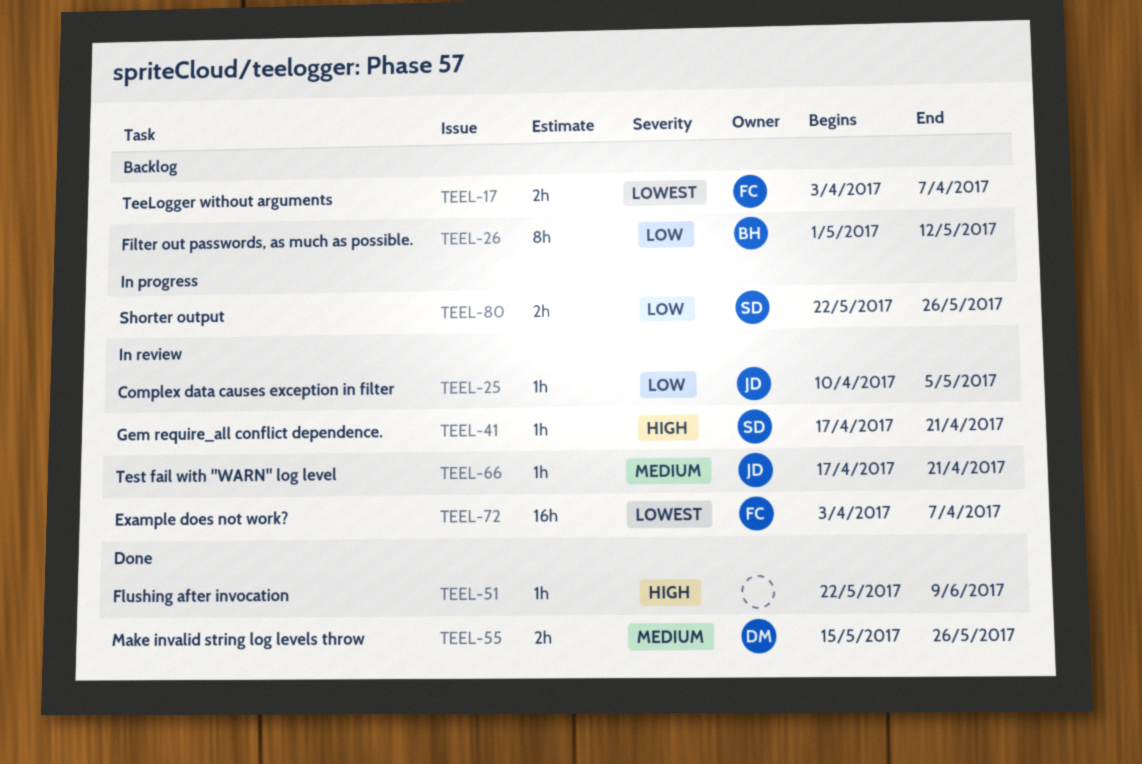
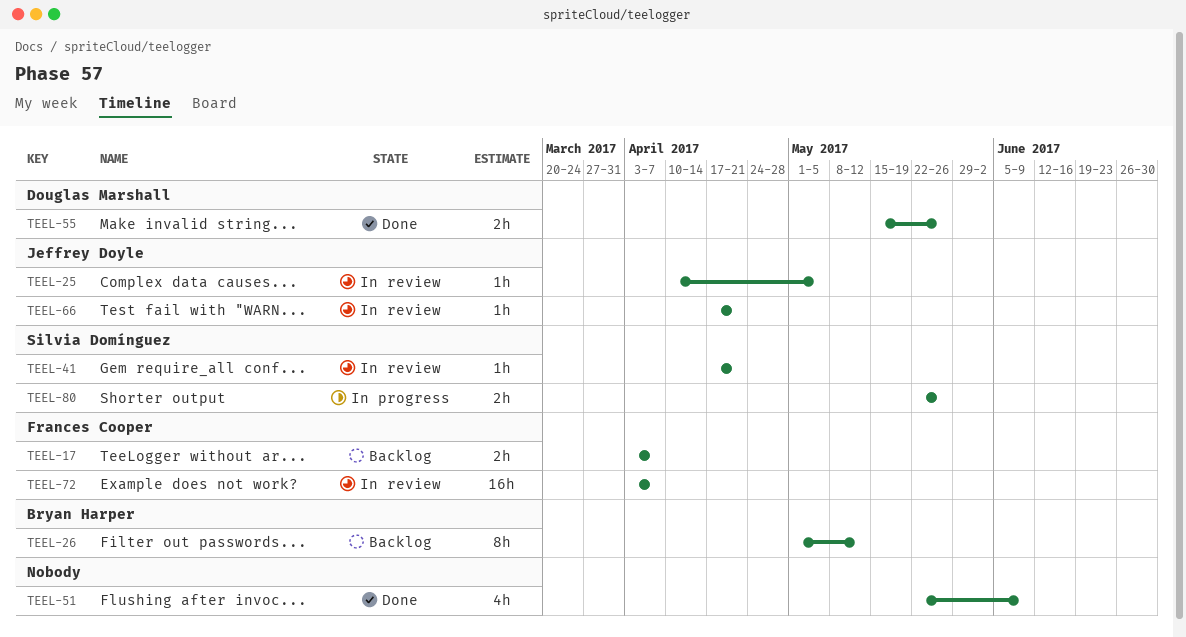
TEEL-51, estimate: 1h -> 4h

